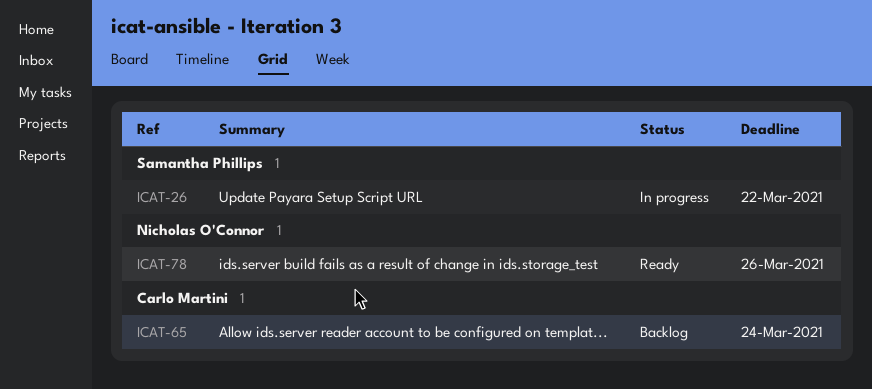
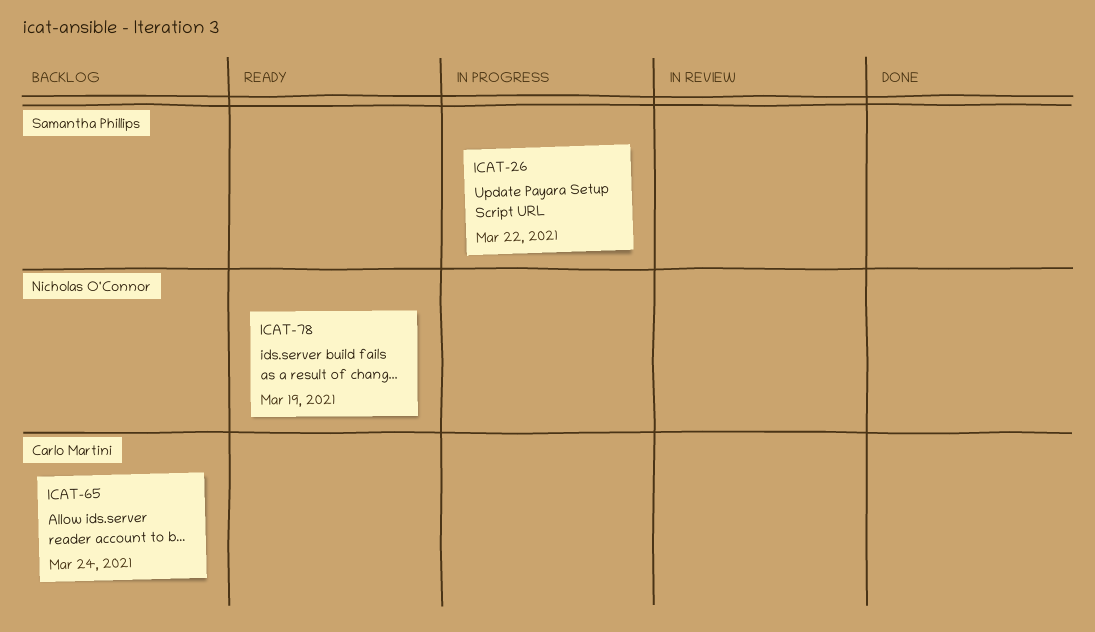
ICAT-78, due: Mar 26 -> Mar 19

